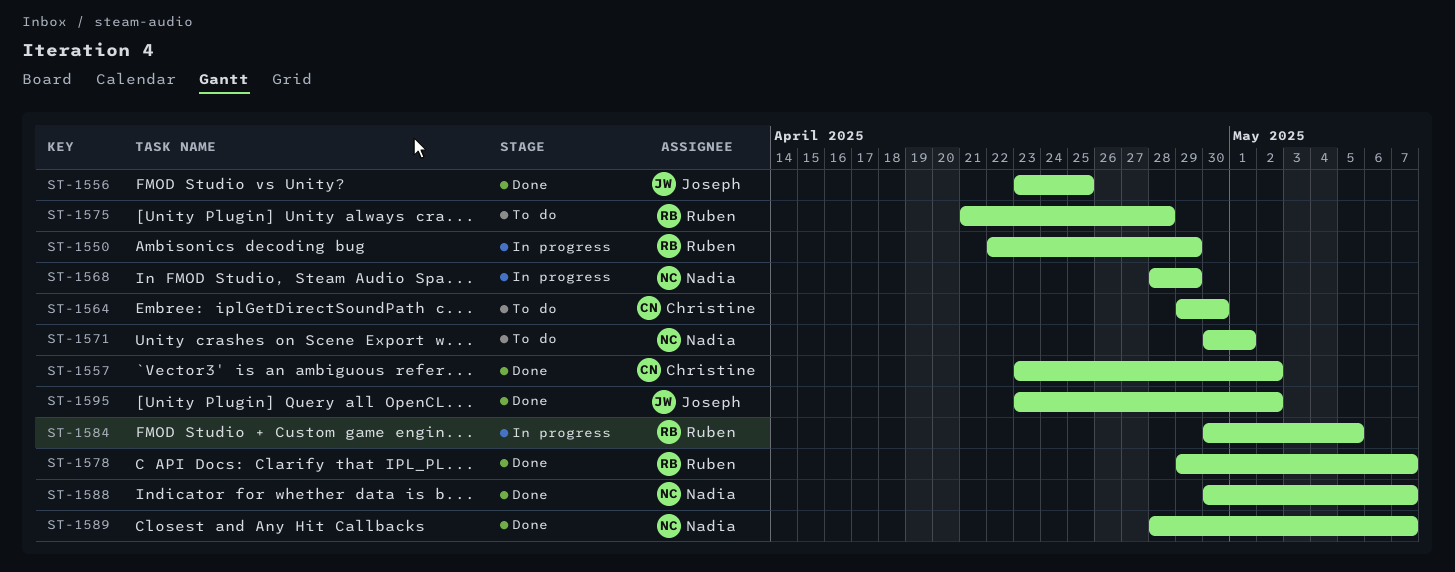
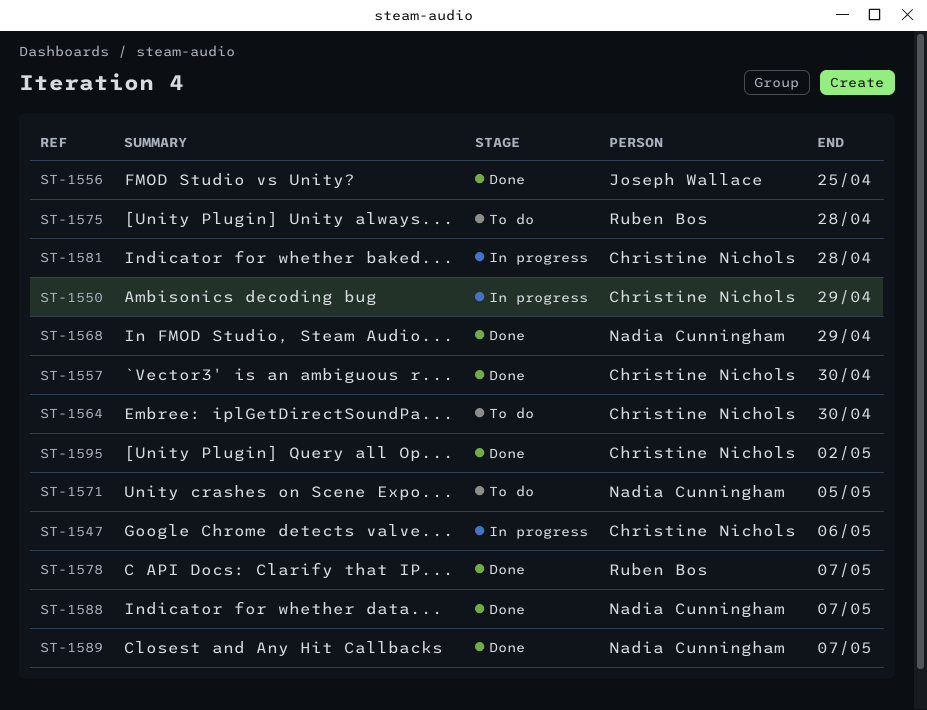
ST-1547: none -> present
ST-1550, owner: Ruben Bos -> Christine Nichols
ST-1557, due: May 2 -> Apr 30
ST-1568, status: In progress -> Done
ST-1571, due: May 1 -> May 5
ST-1581: none -> present
ST-1584: present -> none
ST-1595, owner: Joseph Wallace -> Christine Nichols

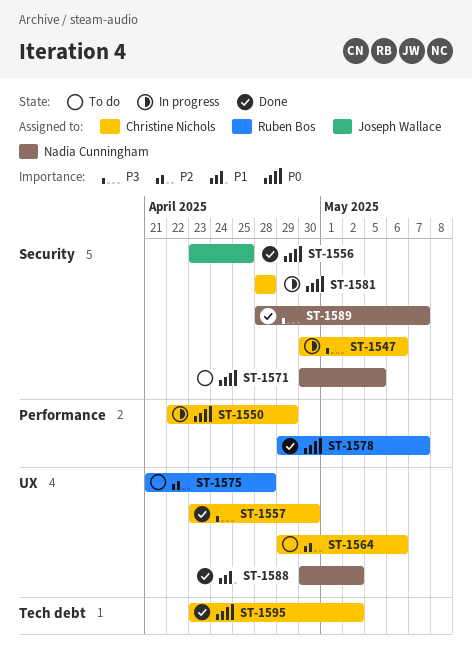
ST-1564, due: Apr 30 -> May 6
ST-1568: present -> none
ST-1588, due: May 7 -> May 2

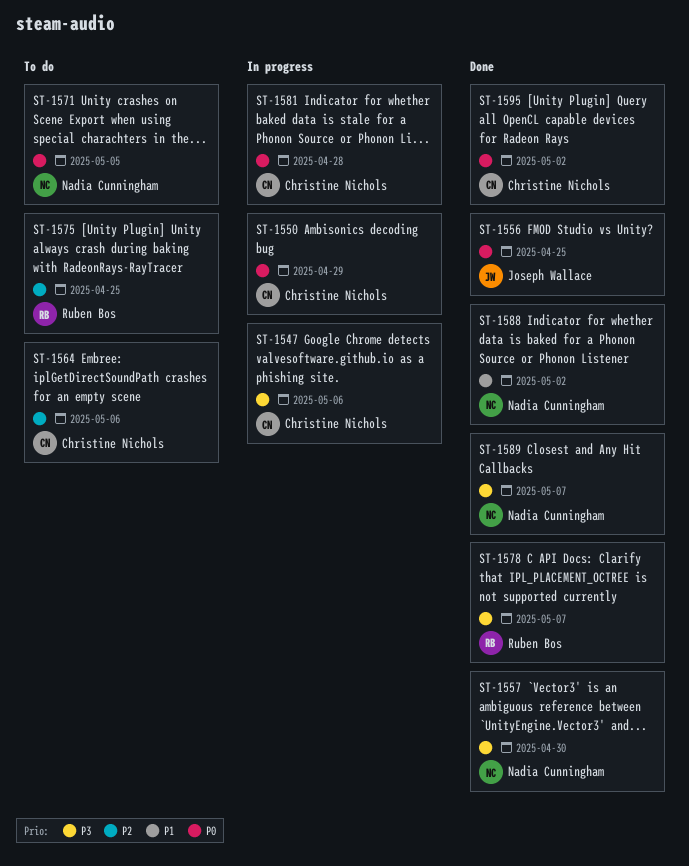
ST-1557, owner: Christine Nichols -> Nadia Cunningham
ST-1575, due: Apr 28 -> Apr 25
ST-1578, priority: P0 -> P3

